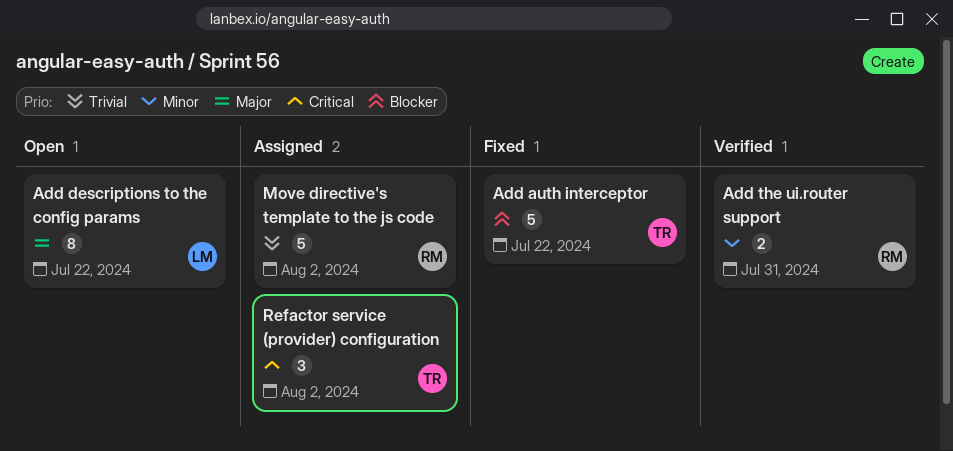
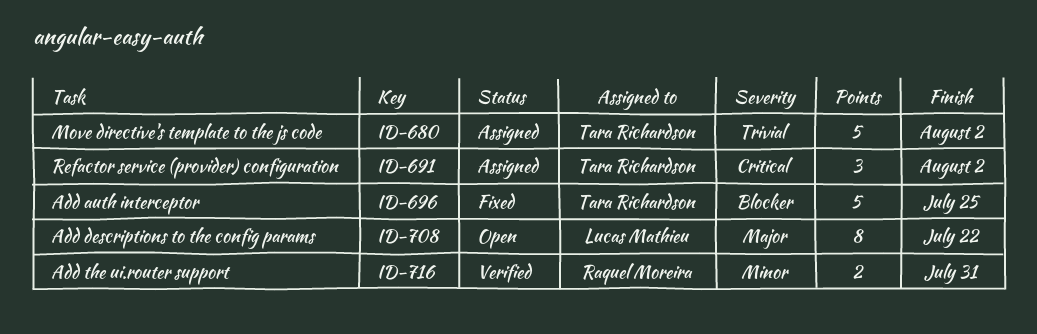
Add auth interceptor, due: Jul 22 -> Jul 25
Move directive's template to the js code, owner: Raquel Moreira -> Tara Richardson

